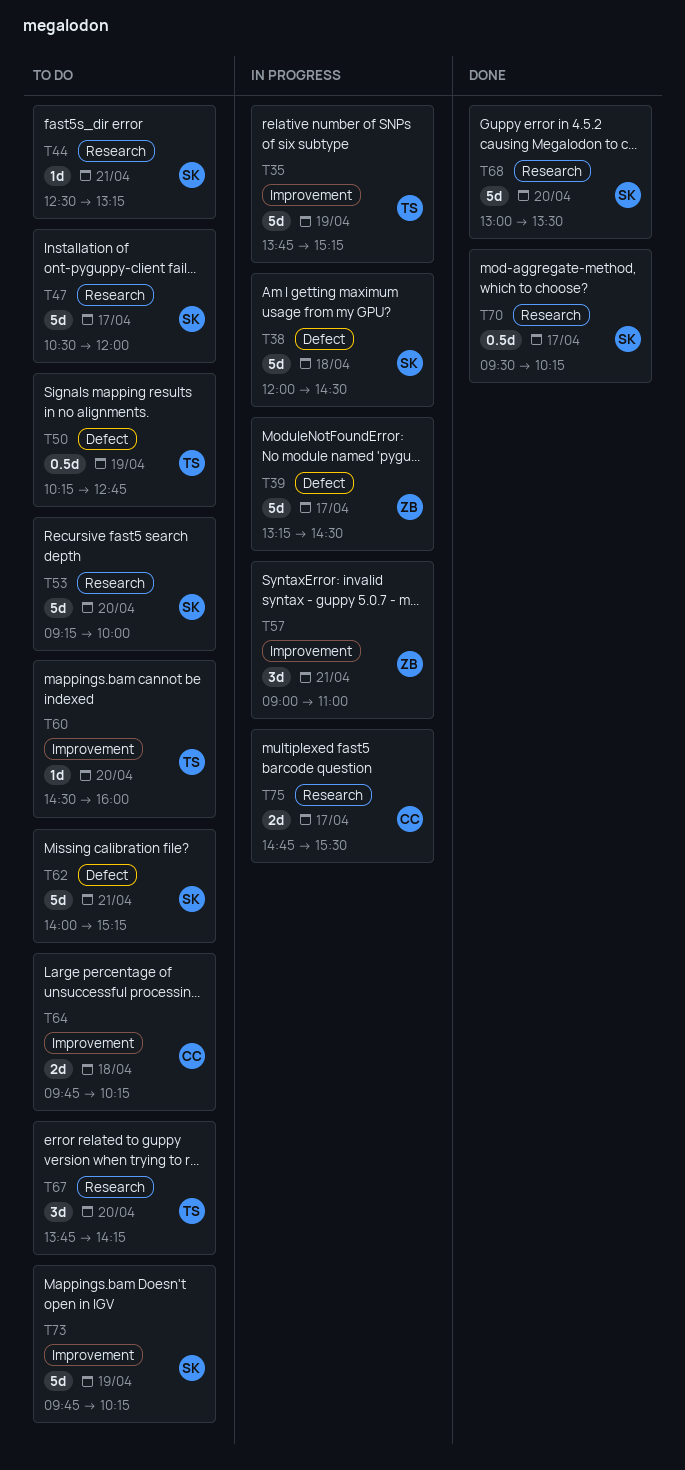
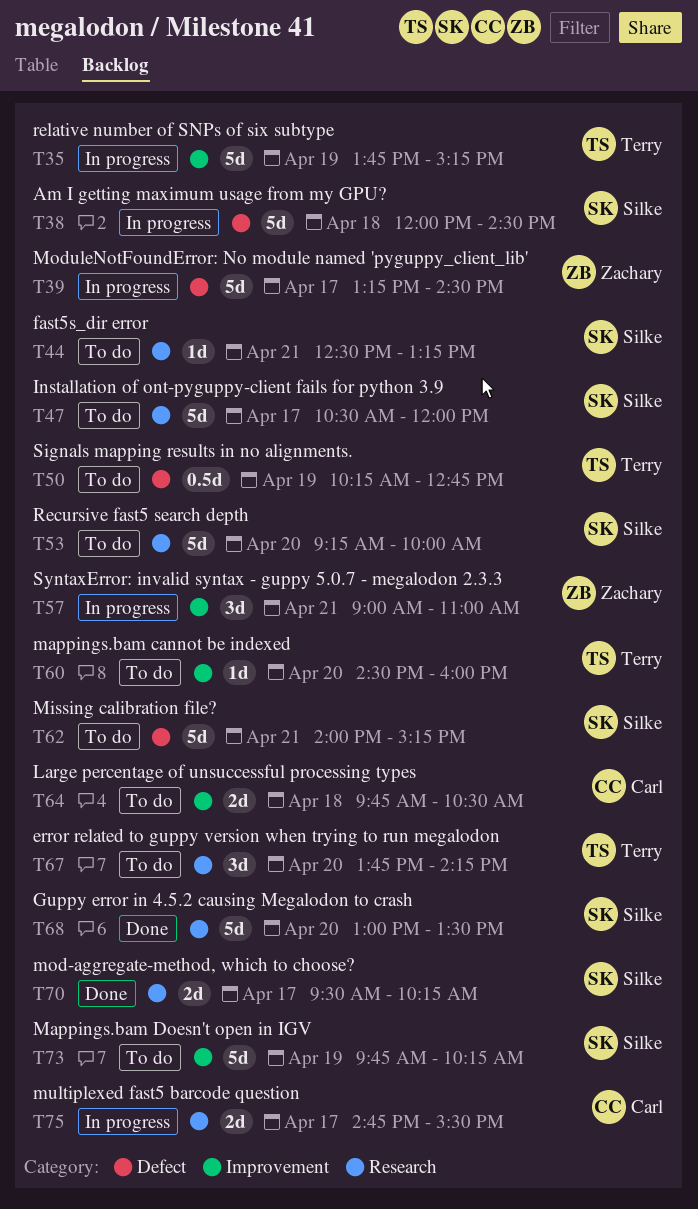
T64, ends: 10:15 -> 10:30
T70, estimate: 0.5d -> 2d

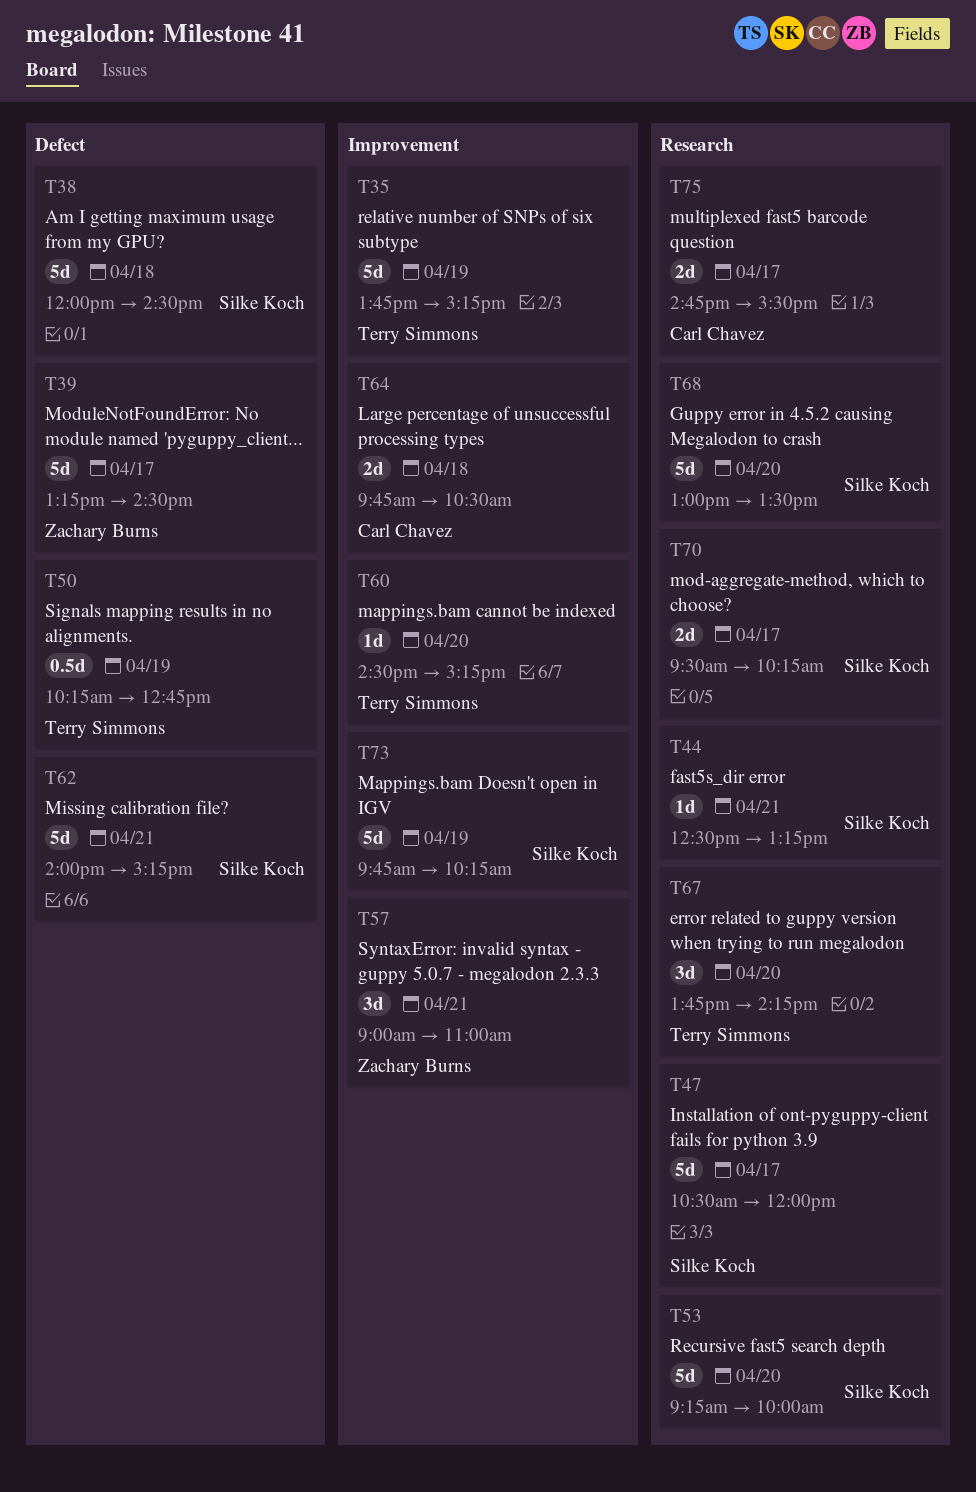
T60, ends: 16:00 -> 15:15

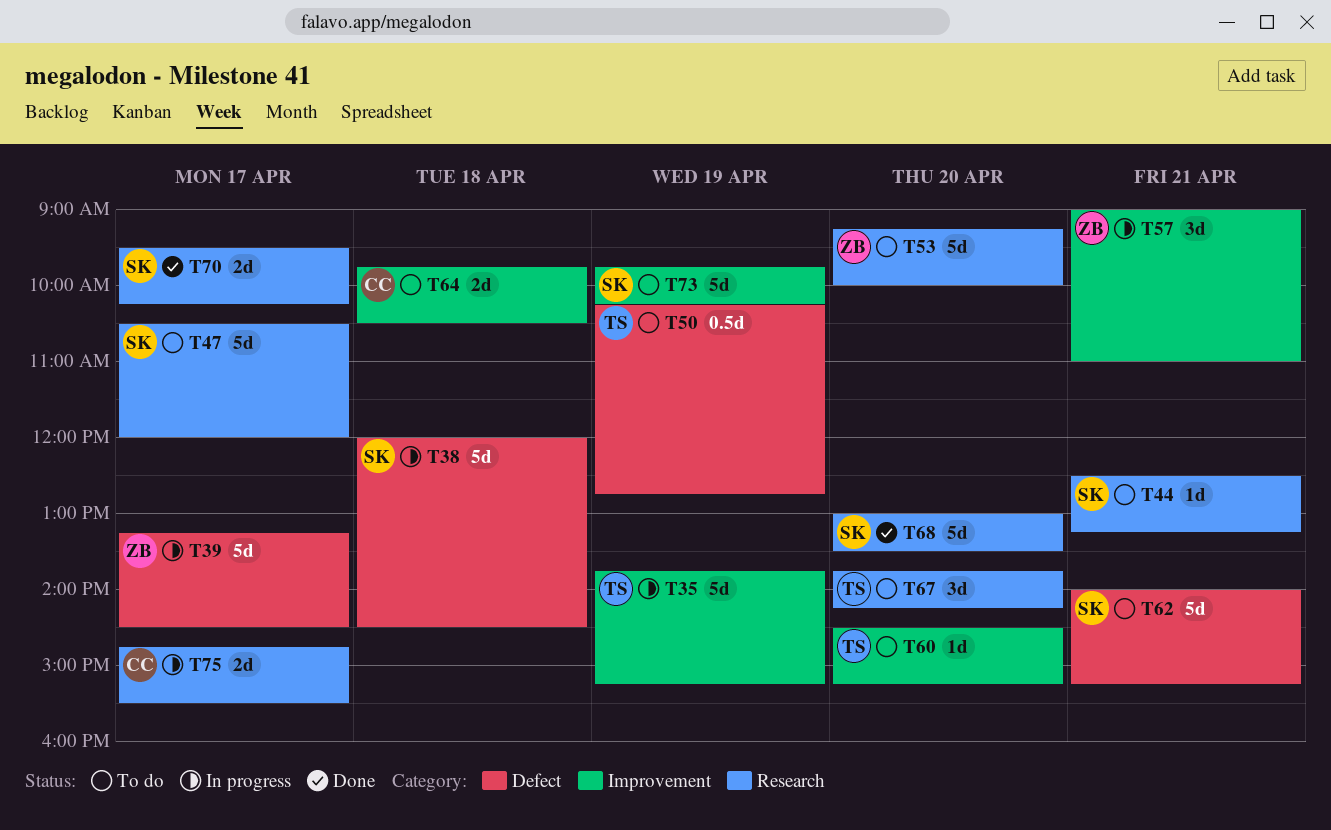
T53, owner: Silke Koch -> Zachary Burns

